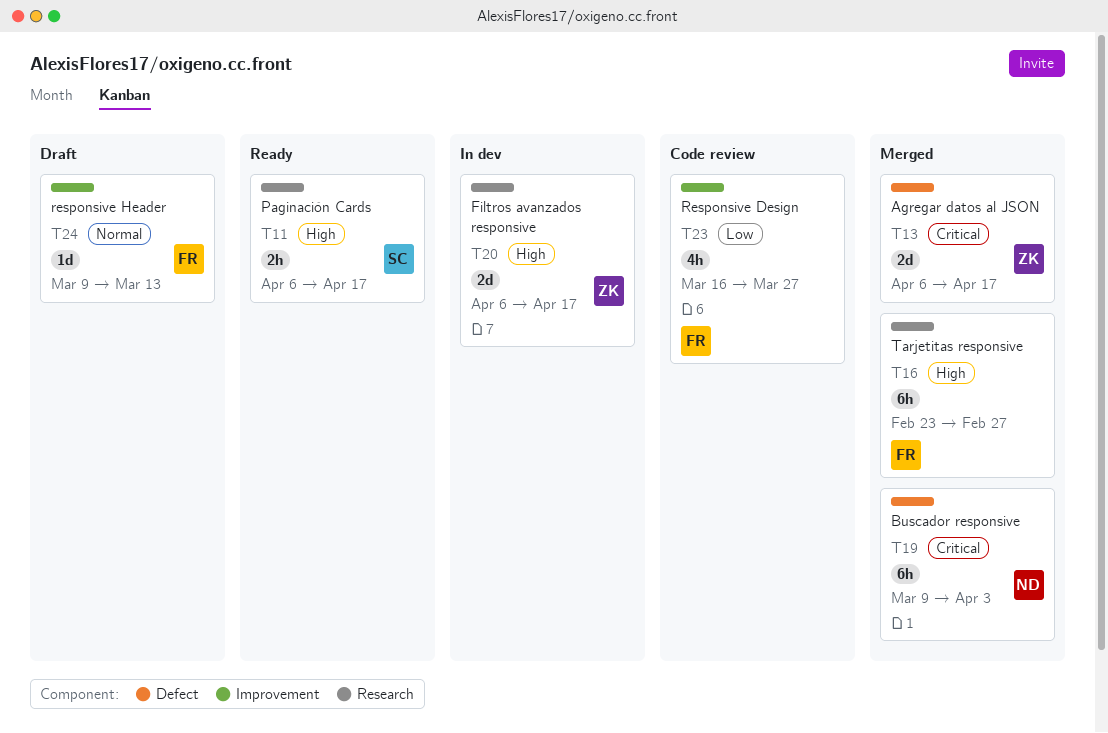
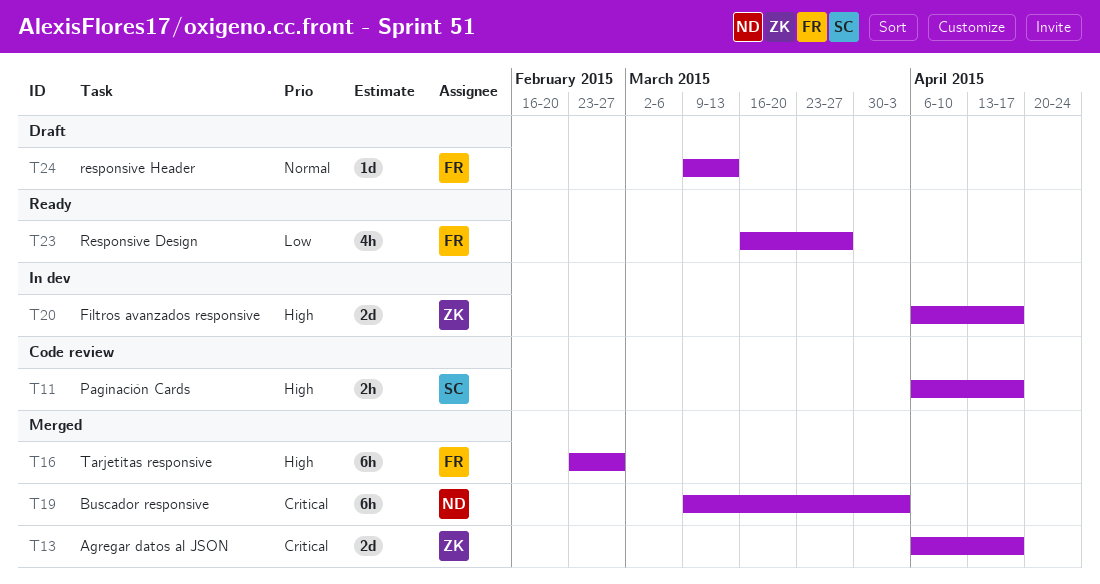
T11, status: Ready -> Code review
T23, status: Code review -> Ready

